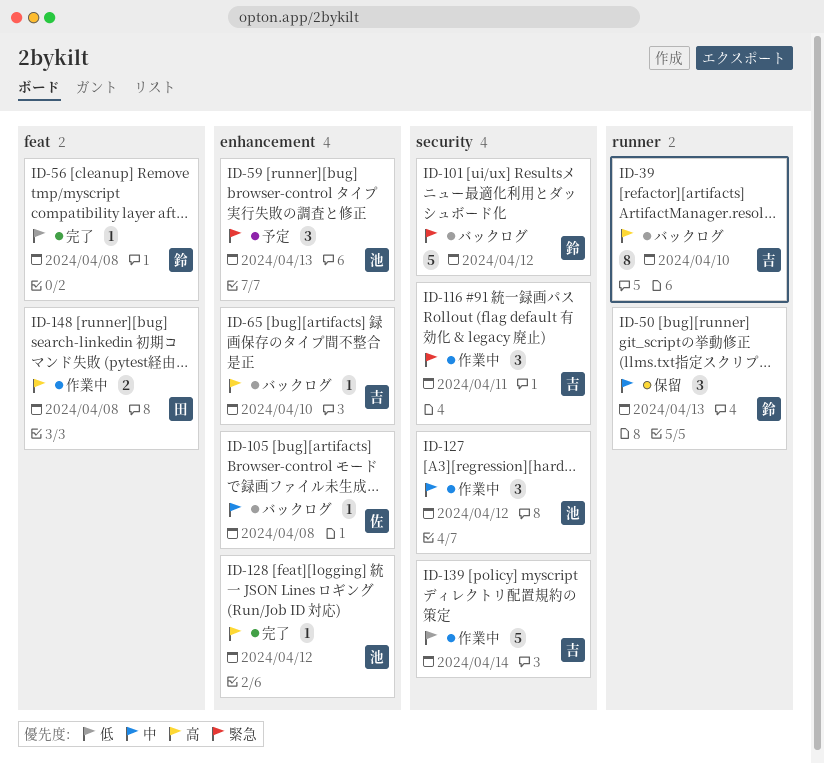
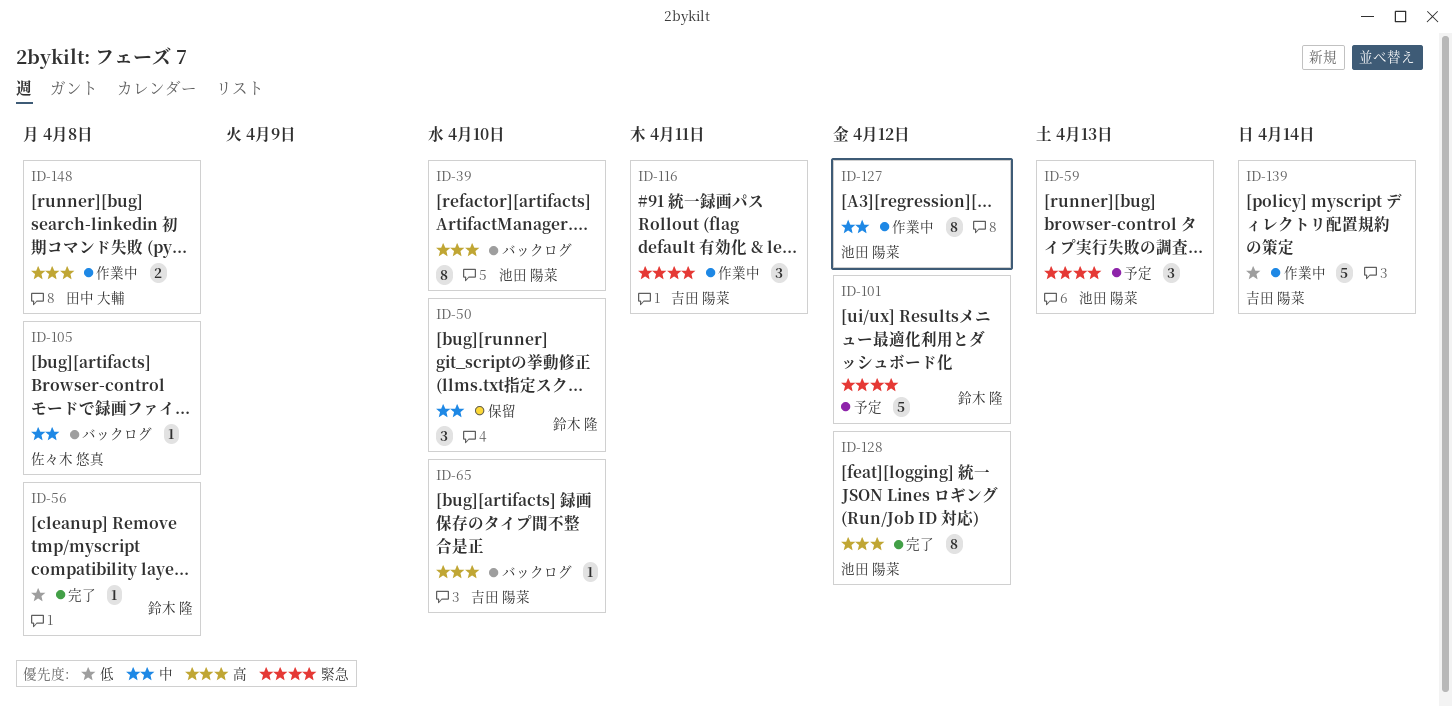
ID-39, owner: 吉田 陽菜 -> 池田 陽菜
ID-50, due: Apr 13 -> Apr 10
ID-101, status: バックログ -> 予定
ID-127, estimate: 3 -> 8
ID-128, estimate: 1 -> 8

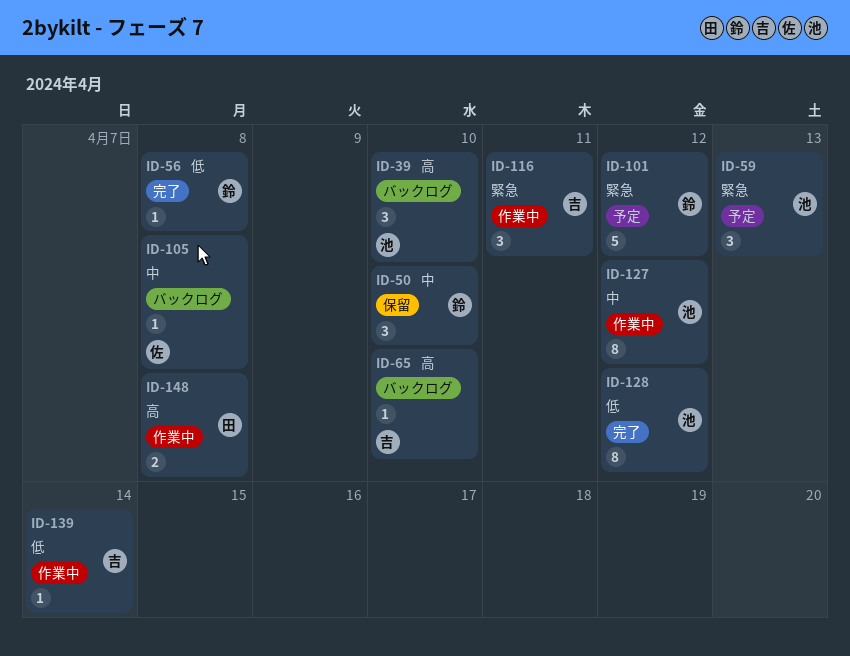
ID-39, estimate: 8 -> 3
ID-128, priority: 高 -> 低
ID-139, estimate: 5 -> 1

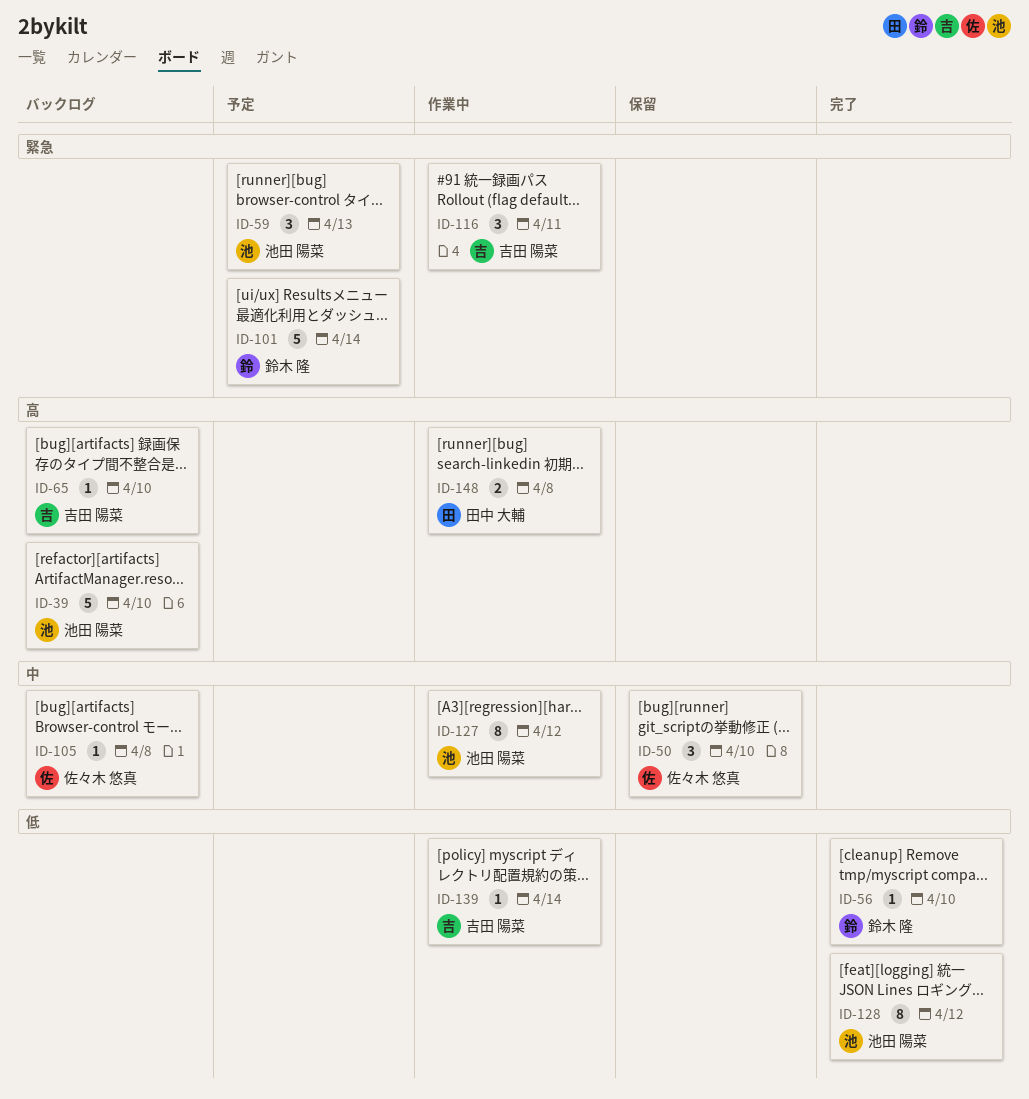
ID-39, estimate: 3 -> 5
ID-50, owner: 鈴木 隆 -> 佐々木 悠真
ID-56, due: Apr 8 -> Apr 10
ID-101, due: Apr 12 -> Apr 14

